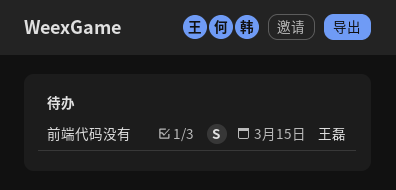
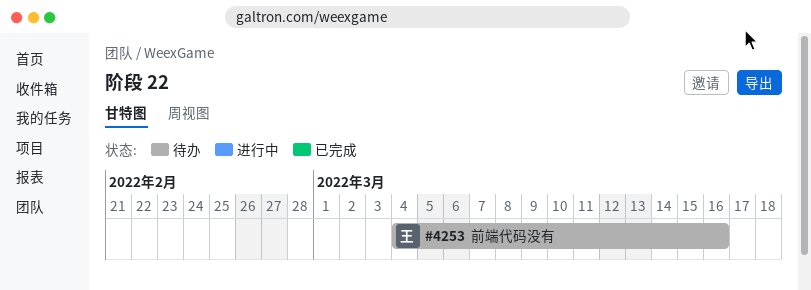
前端代码没有, due: Mar 15 -> Mar 16

